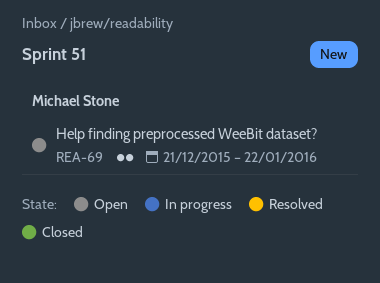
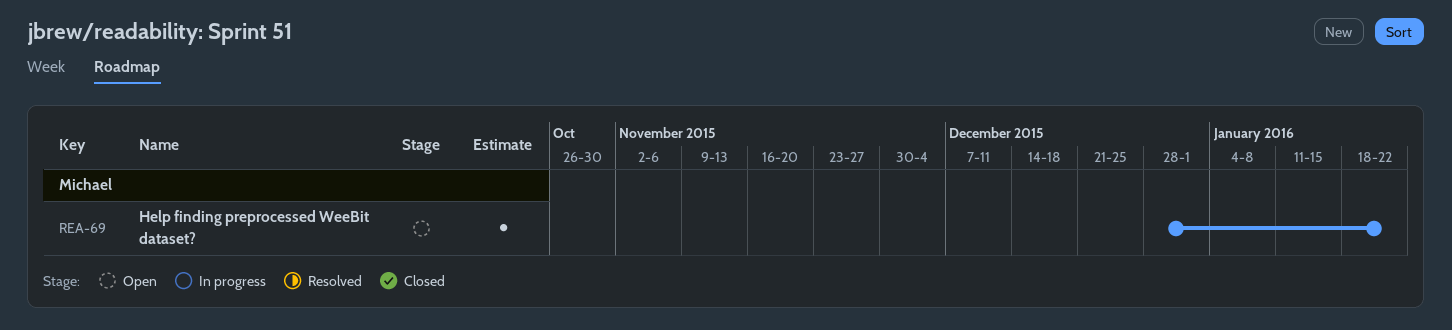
REA-69, estimate: 2 -> 1
REA-69, start: Dec 21 -> Dec 28

